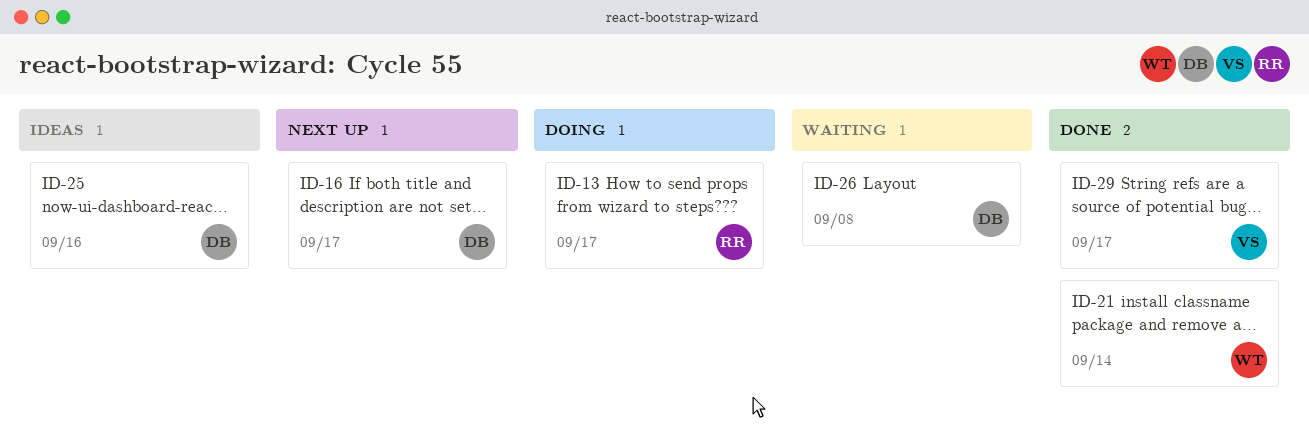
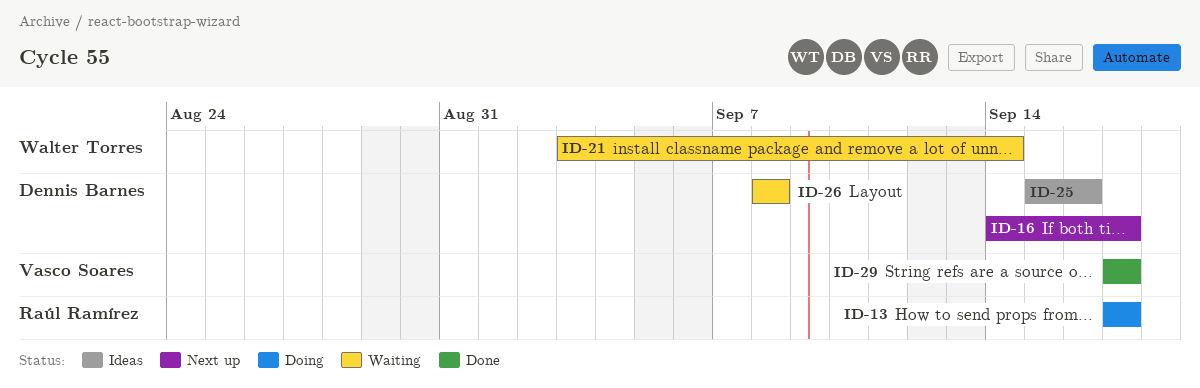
ID-21, status: Done -> Waiting

